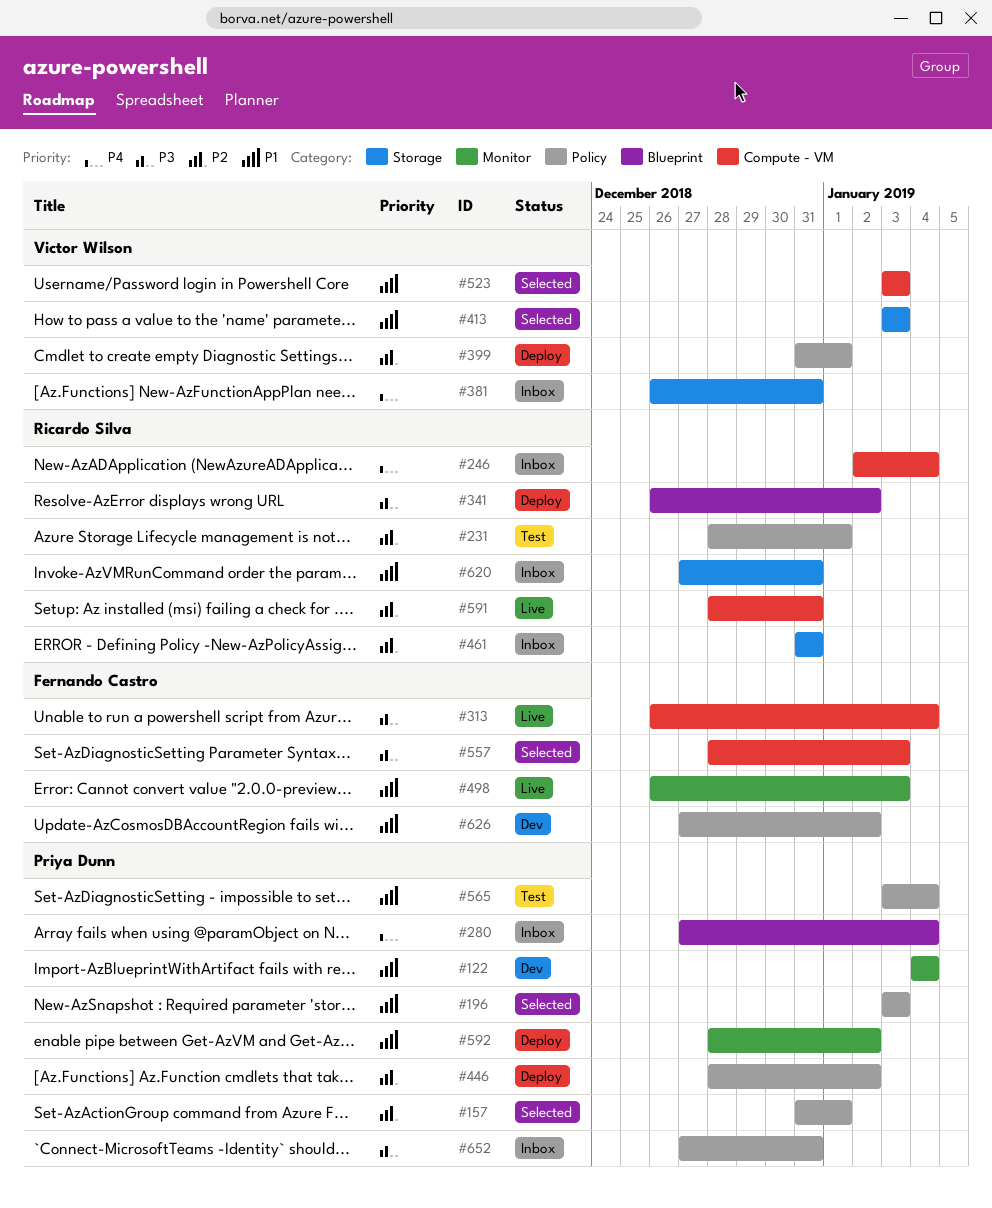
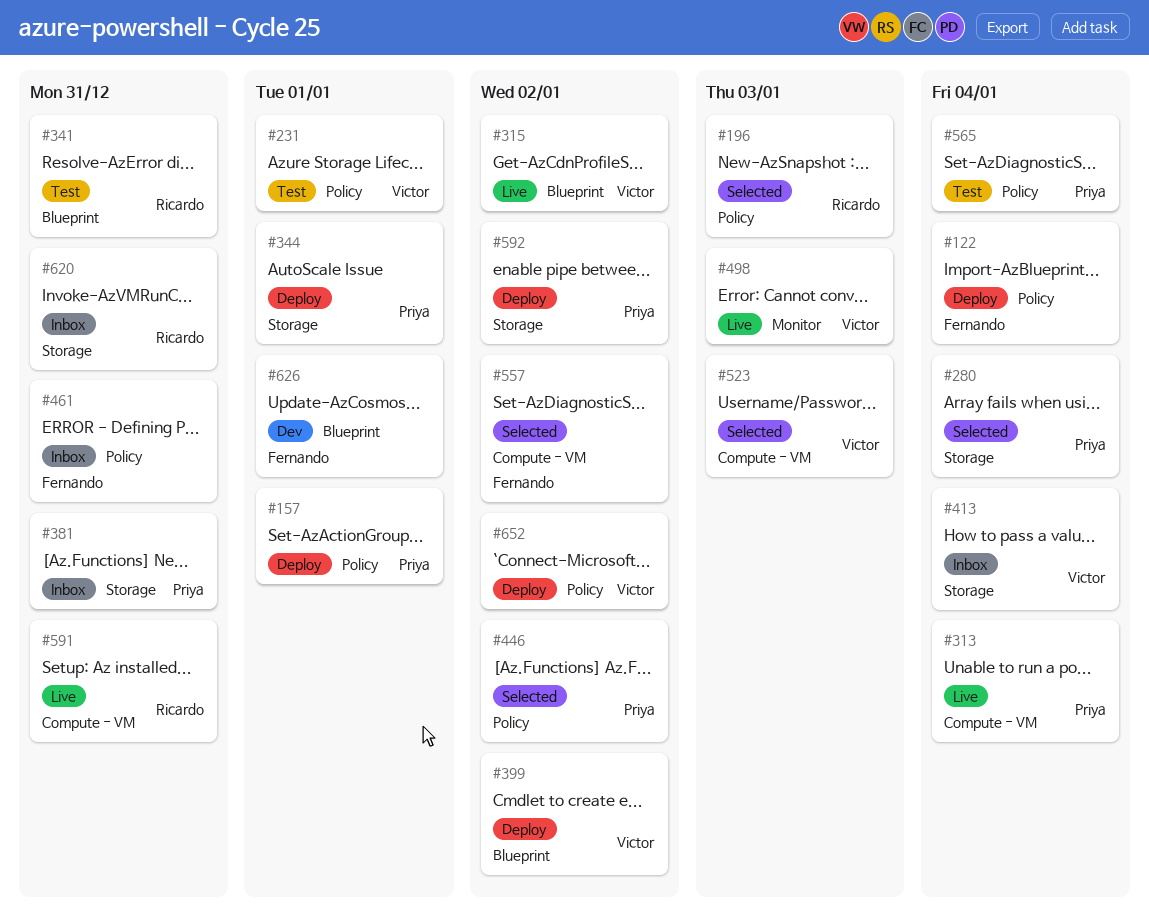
#122, status: Dev -> Deploy
#122, owner: Priya Dunn -> Fernando Castro
#122, label: Monitor -> Policy
#157, status: Selected -> Deploy
#196, owner: Priya Dunn -> Ricardo Silva
#231, owner: Ricardo Silva -> Victor Wilson
#246: present -> none
#280, status: Inbox -> Selected
#280, label: Blueprint -> Storage
#313, owner: Fernando Castro -> Priya Dunn
#315: none -> present
#341, status: Deploy -> Test
#341, due: Jan 2 -> Dec 31
#344: none -> present
#381, owner: Victor Wilson -> Priya Dunn
#399, label: Policy -> Blueprint
#399, due: Jan 1 -> Jan 2
#413, status: Selected -> Inbox
#413, due: Jan 3 -> Jan 4
#446, status: Deploy -> Selected
#461, owner: Ricardo Silva -> Fernando Castro
#461, label: Storage -> Policy
#498, owner: Fernando Castro -> Victor Wilson
#557, due: Jan 3 -> Jan 2
#592, label: Monitor -> Storage
#626, label: Policy -> Blueprint
#626, due: Jan 2 -> Jan 1
#652, status: Inbox -> Deploy
#652, owner: Priya Dunn -> Victor Wilson
#652, due: Dec 31 -> Jan 2

